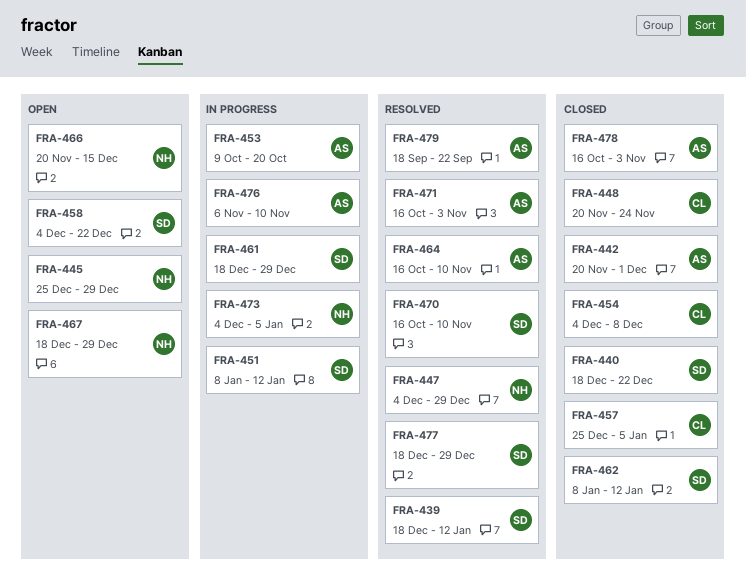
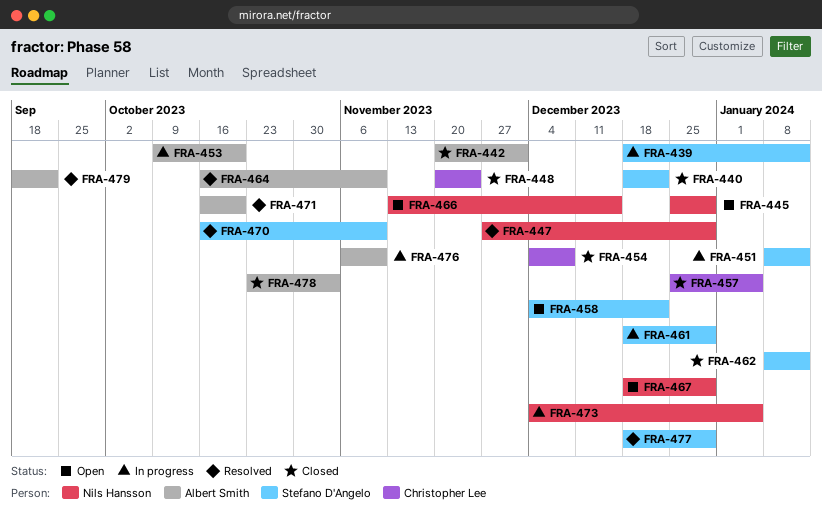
FRA-439, status: Resolved -> In progress
FRA-447, start: Dec 4 -> Nov 27
FRA-466, start: Nov 20 -> Nov 13
FRA-471, due: Nov 3 -> Oct 20
FRA-478, start: Oct 16 -> Oct 23

